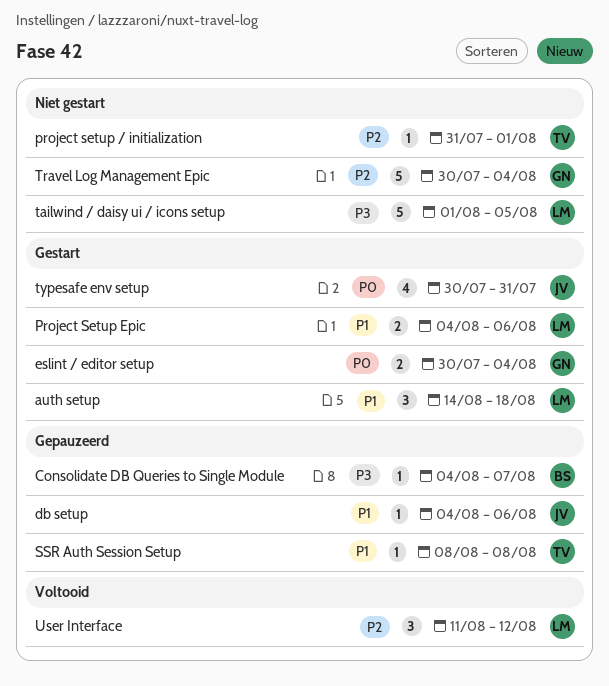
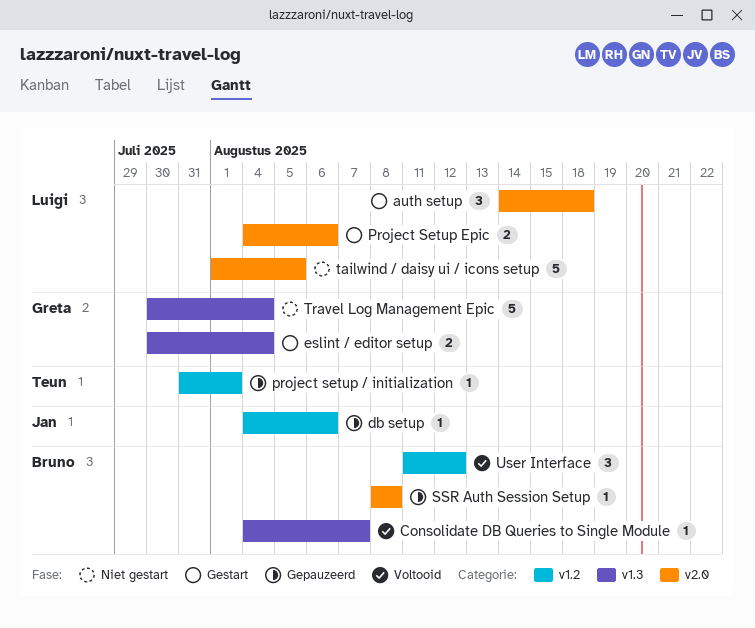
Consolidate DB Queries to Single Module, status: Gepauzeerd -> Voltooid
project setup / initialization, status: Niet gestart -> Gepauzeerd
SSR Auth Session Setup, owner: Teun -> Bruno
typesafe env setup: present -> none
User Interface, owner: Luigi -> Bruno

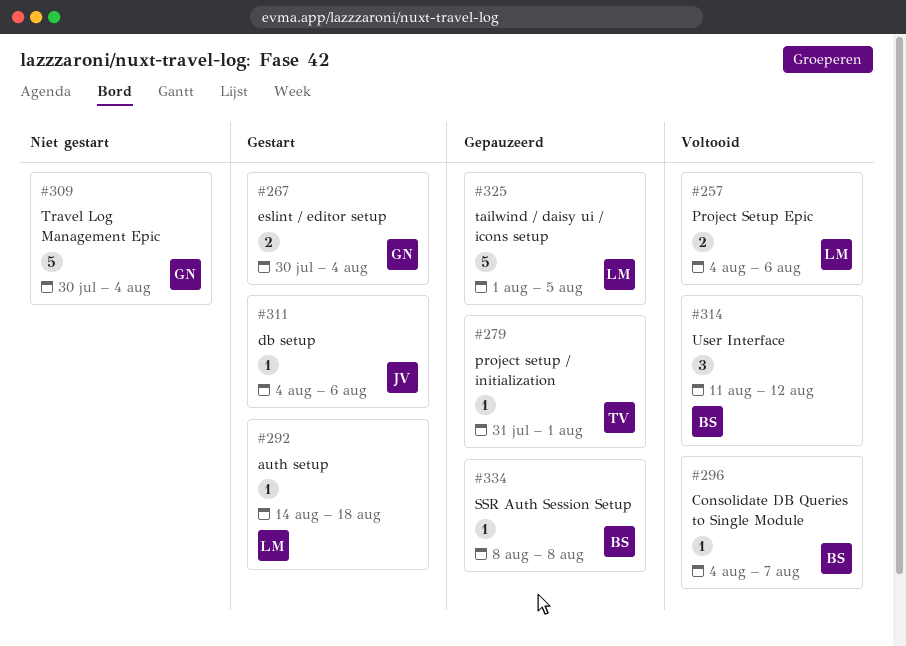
auth setup, estimate: 3 -> 1
db setup, status: Gepauzeerd -> Gestart
Project Setup Epic, status: Gestart -> Voltooid
tailwind / daisy ui / icons setup, status: Niet gestart -> Gepauzeerd

